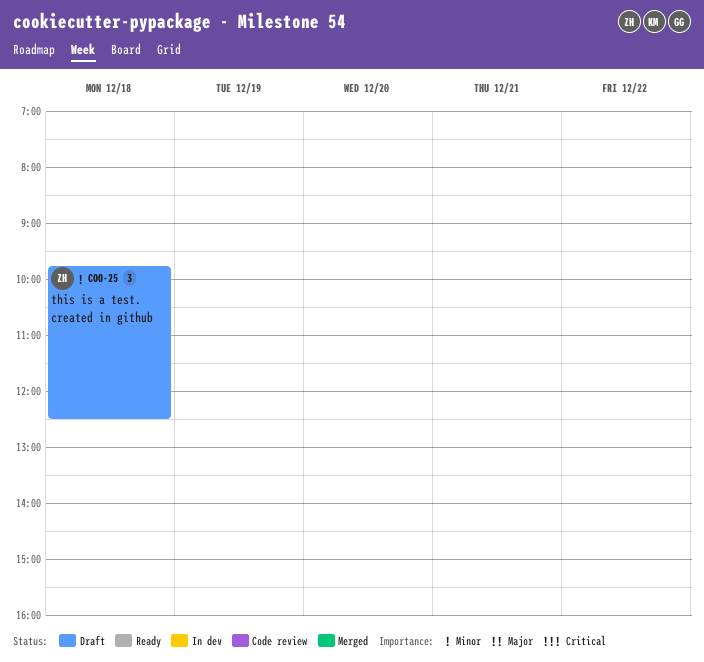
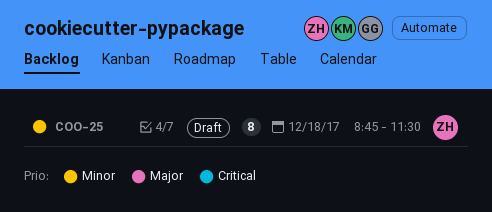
COO-25, estimate: 3 -> 8
COO-25, begins: 09:45 -> 08:45
COO-25, ends: 12:30 -> 11:30

